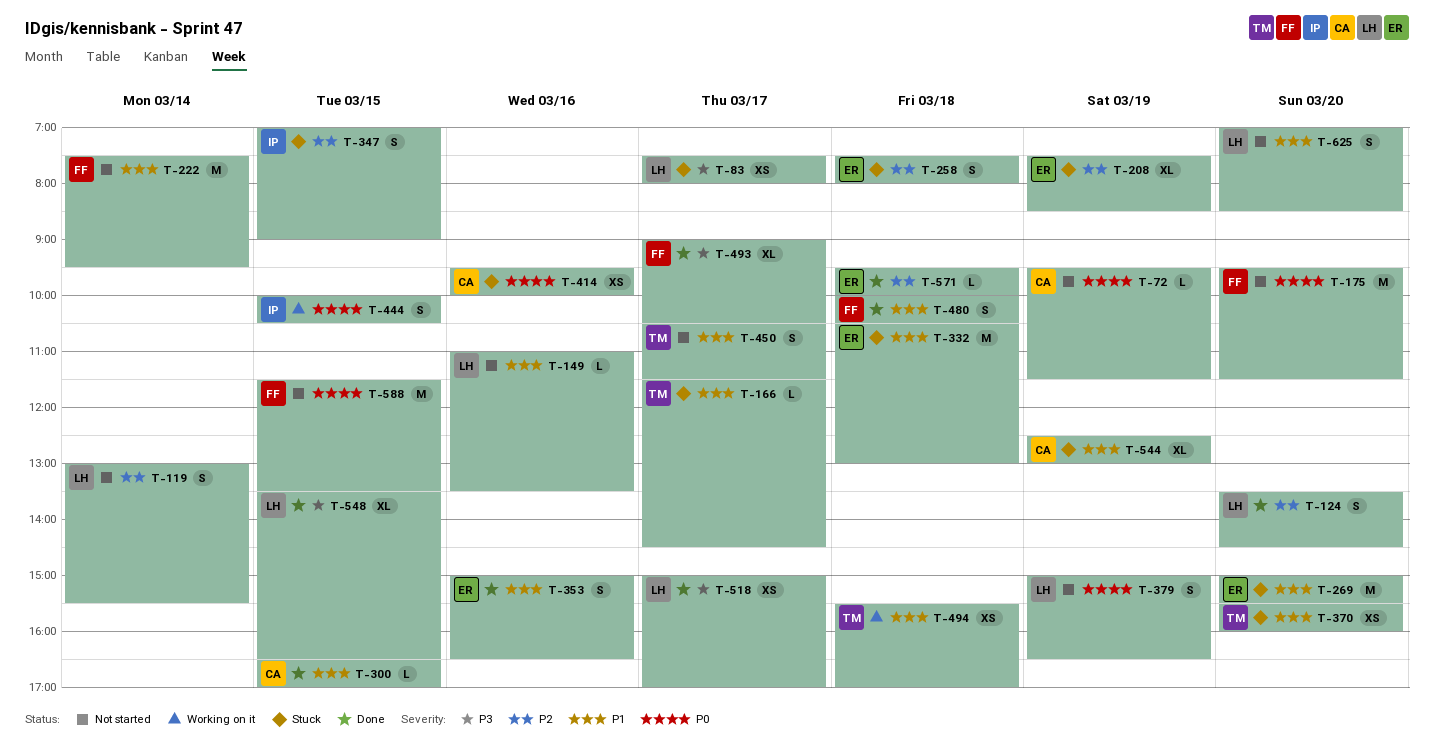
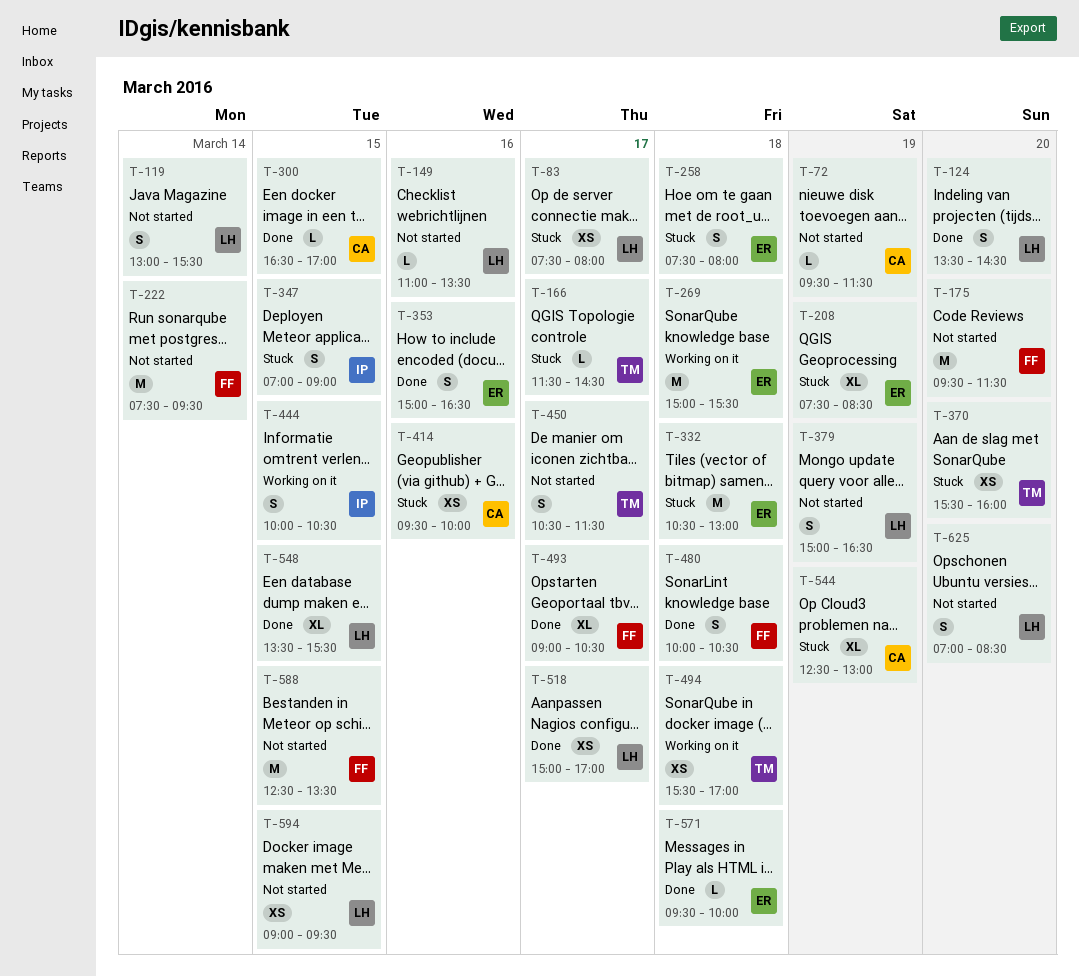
T-269, status: Stuck -> Working on it
T-269, day: Mar 20 -> Mar 18
T-548, ends: 16:30 -> 15:30
T-588, begins: 11:30 -> 12:30
T-594: none -> present

